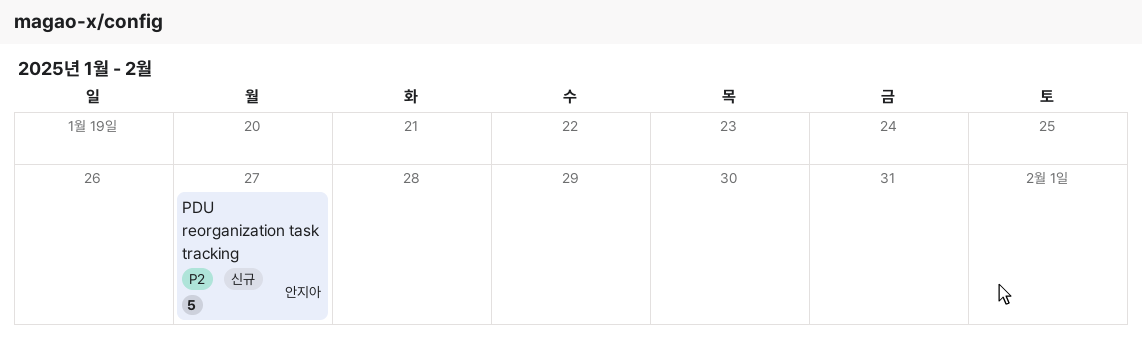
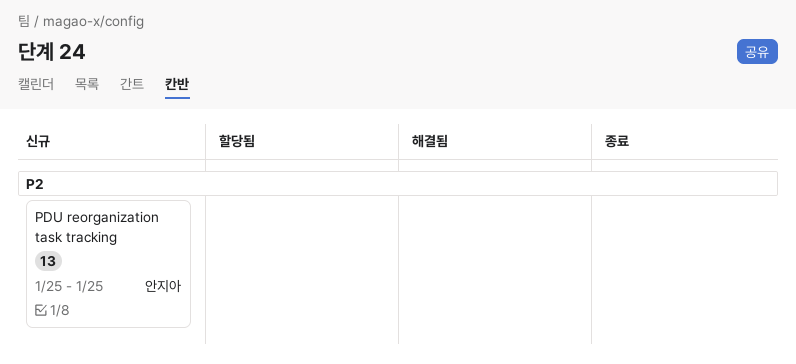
PDU reorganization task tracking, estimate: 5 -> 13
PDU reorganization task tracking, due: Jan 27 -> Jan 25

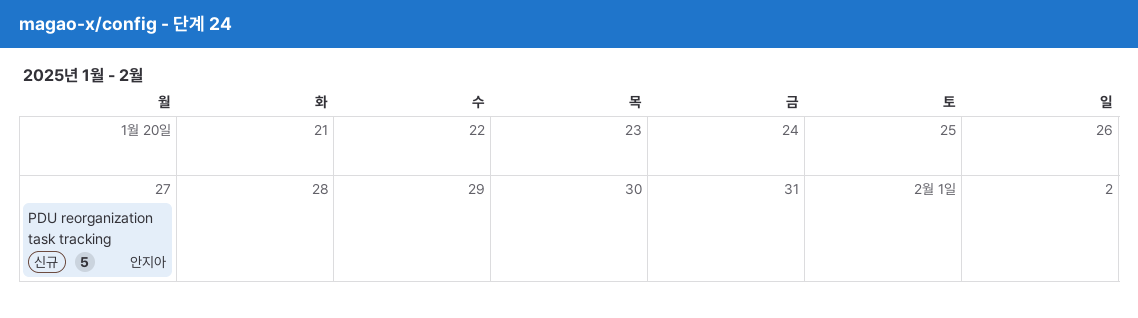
PDU reorganization task tracking, estimate: 13 -> 5
PDU reorganization task tracking, due: Jan 25 -> Jan 27

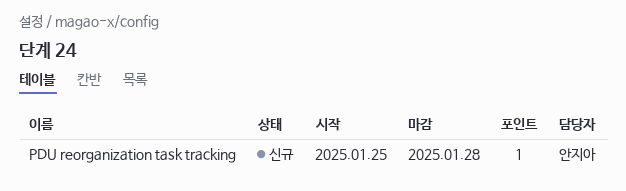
PDU reorganization task tracking, estimate: 5 -> 1
PDU reorganization task tracking, due: Jan 27 -> Jan 28

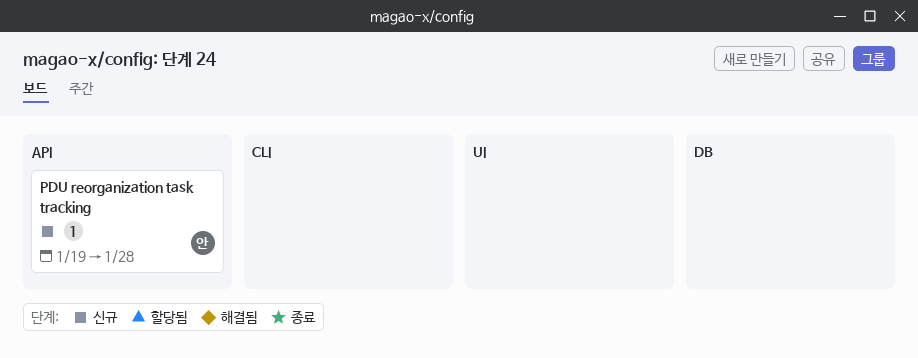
PDU reorganization task tracking, start: Jan 25 -> Jan 19

